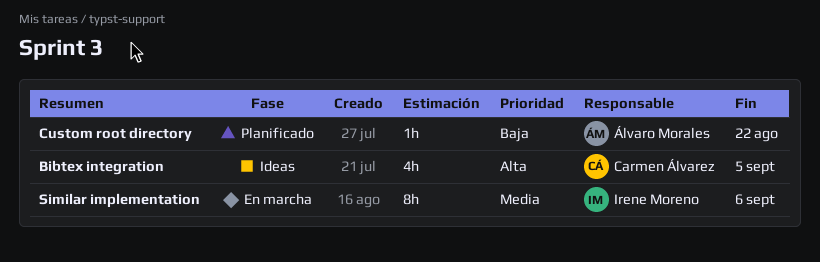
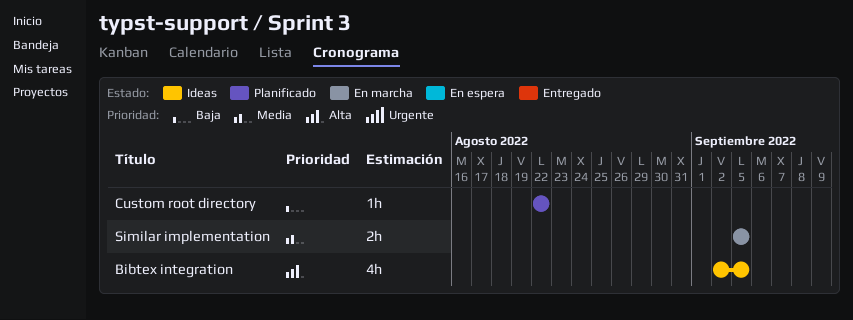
Similar implementation, estimate: 8h -> 2h
Similar implementation, due: Sep 6 -> Sep 5

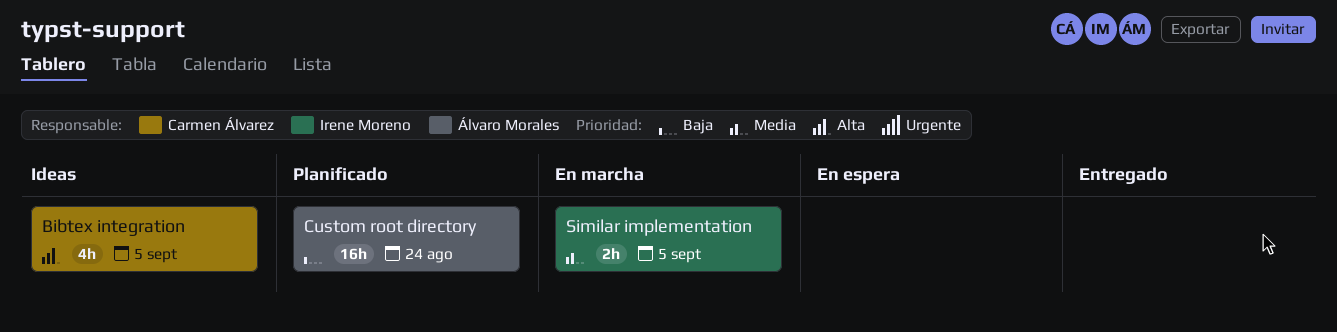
Custom root directory, estimate: 1h -> 16h
Custom root directory, due: Aug 22 -> Aug 24

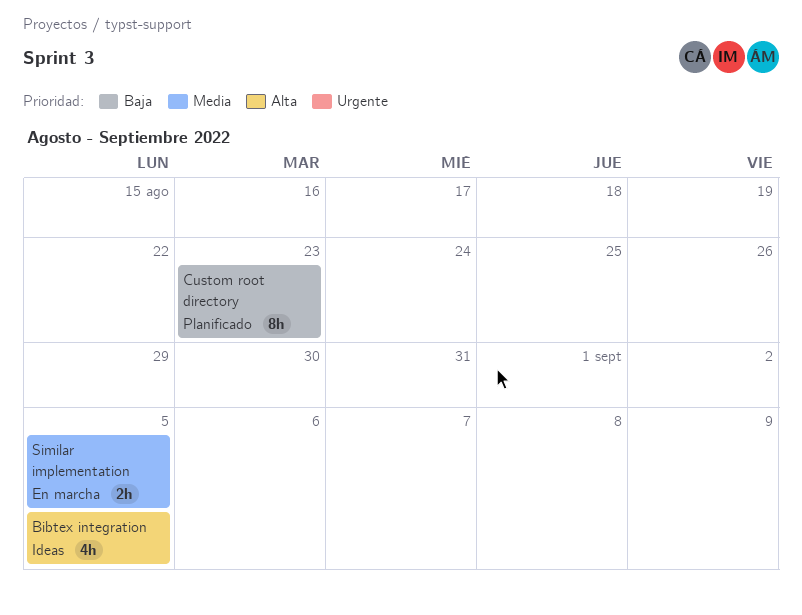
Custom root directory, estimate: 16h -> 8h
Custom root directory, due: Aug 24 -> Aug 23

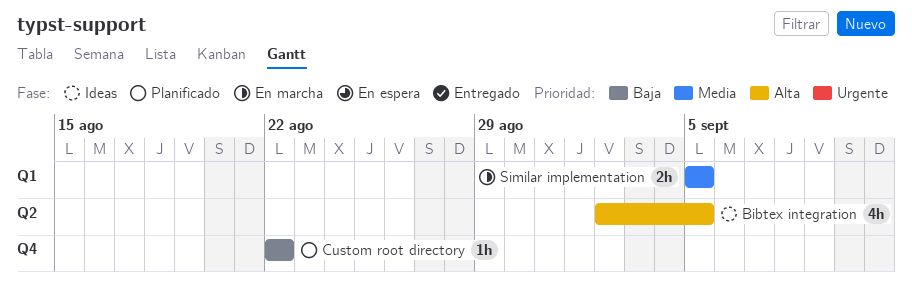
Custom root directory, estimate: 8h -> 1h
Custom root directory, due: Aug 23 -> Aug 22

